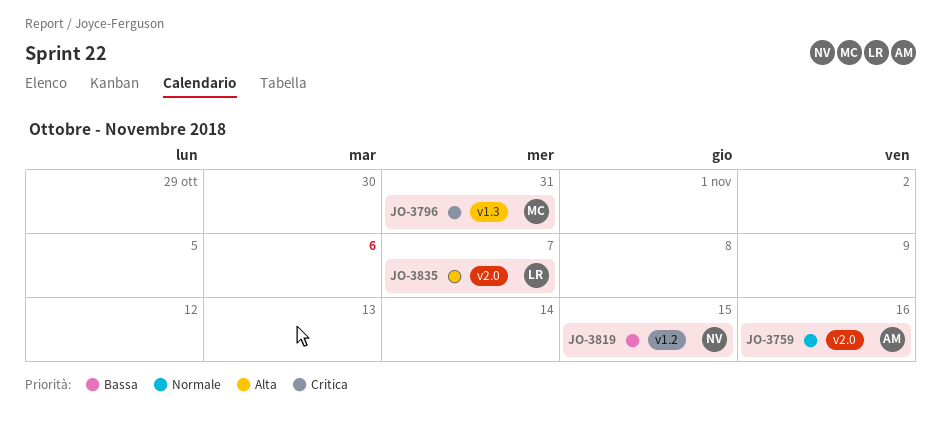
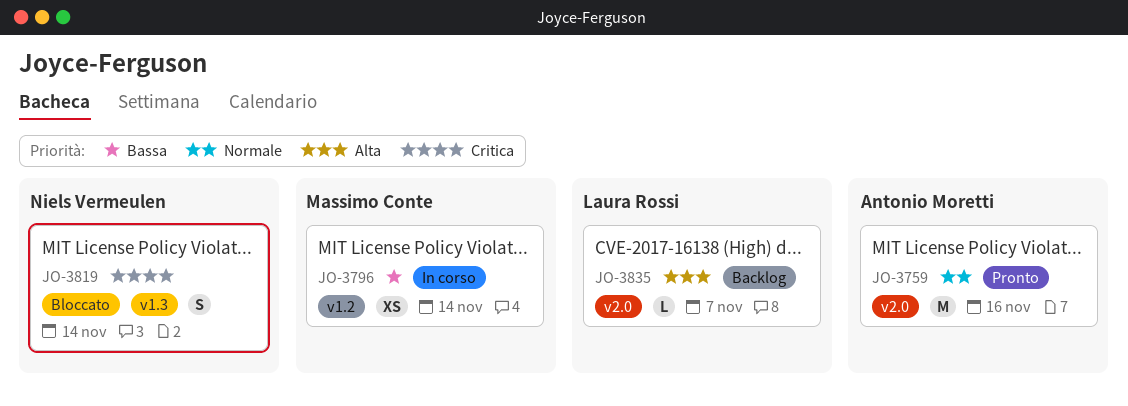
JO-3796, priority: Critica -> Bassa
JO-3796, label: v1.3 -> v1.2
JO-3796, due: Oct 31 -> Nov 14
JO-3819, priority: Bassa -> Critica
JO-3819, label: v1.2 -> v1.3
JO-3819, due: Nov 15 -> Nov 14

